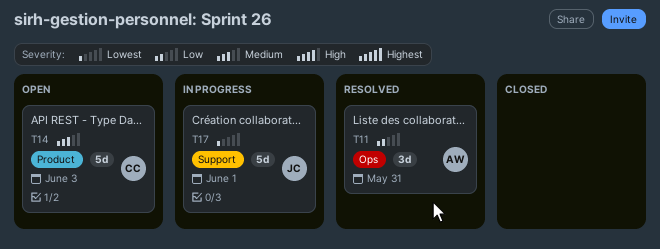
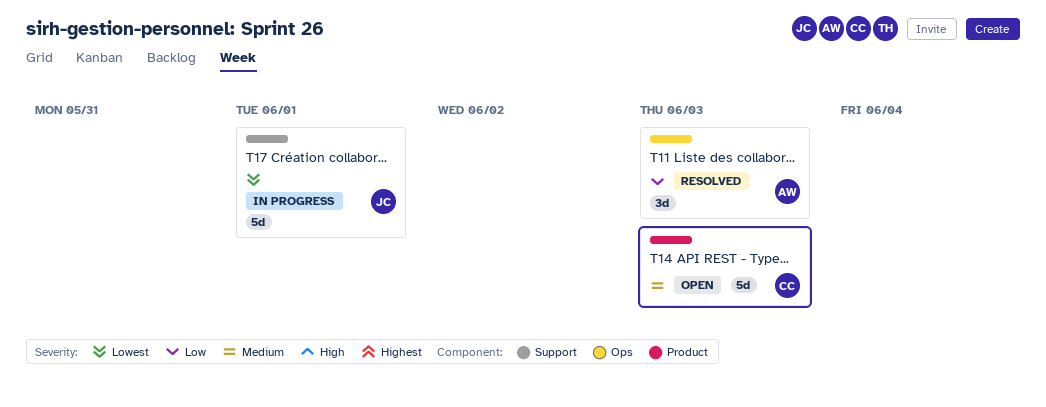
T11, due: May 31 -> Jun 3

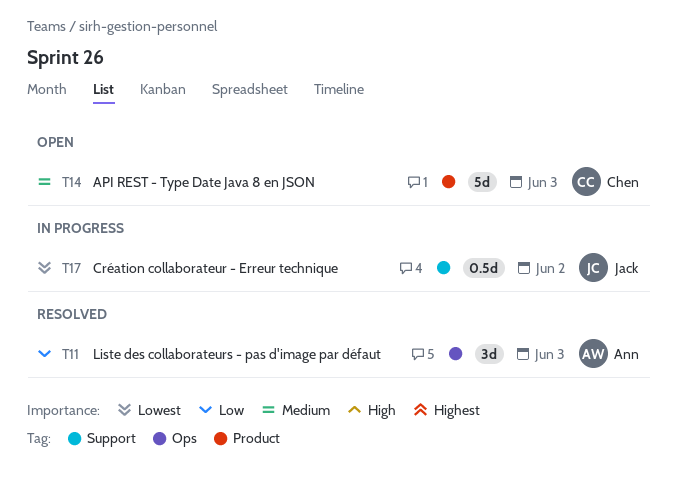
T17, estimate: 5d -> 0.5d
T17, due: Jun 1 -> Jun 2

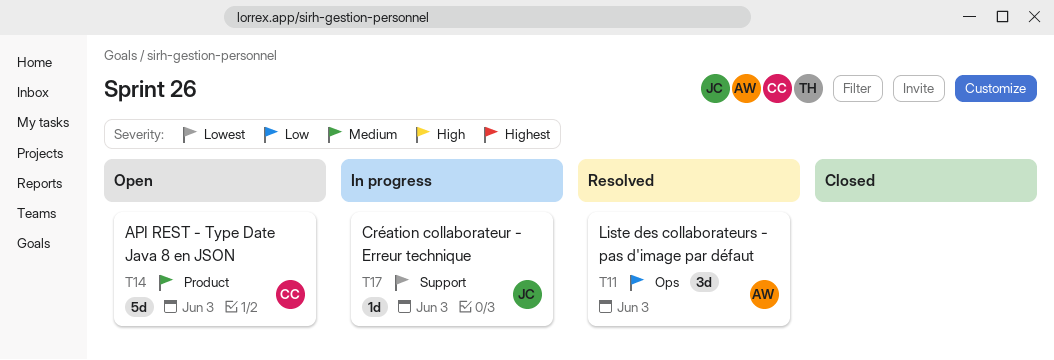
T17, estimate: 0.5d -> 1d
T17, due: Jun 2 -> Jun 3

